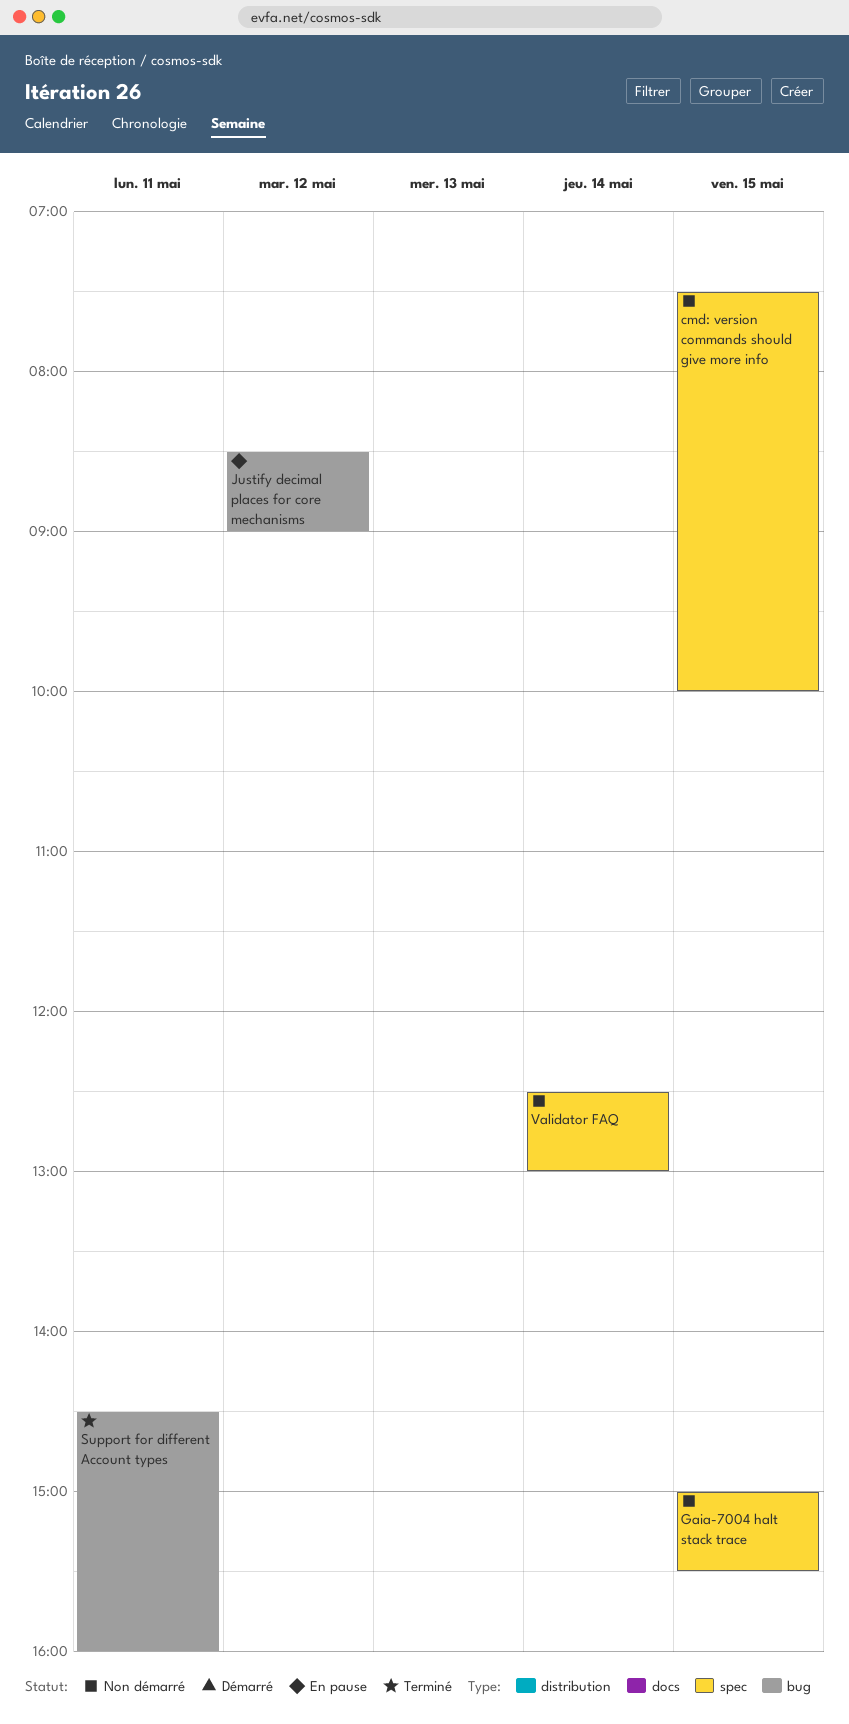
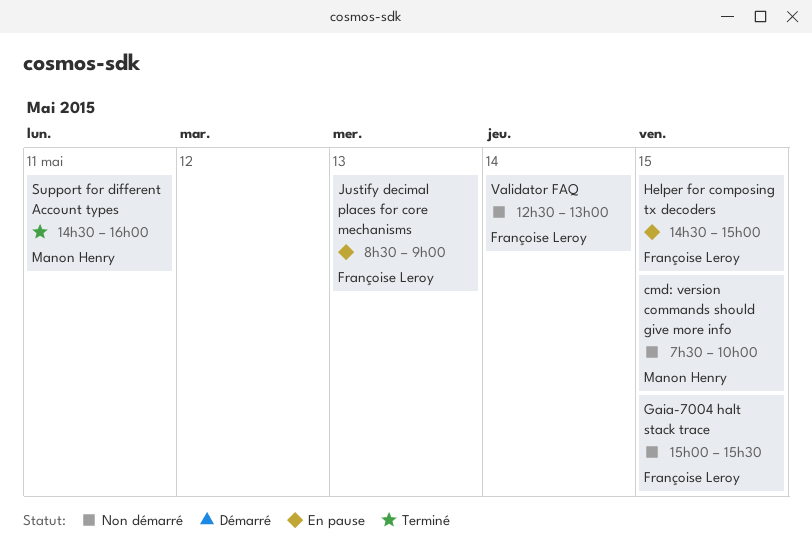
Helper for composing tx decoders: none -> present
Justify decimal places for core mechanisms, day: May 12 -> May 13

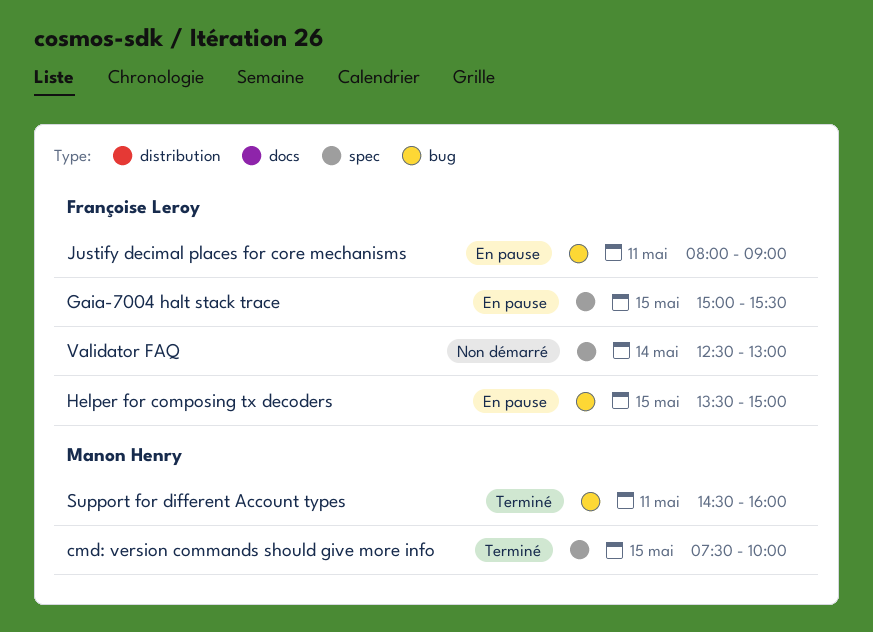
cmd: version commands should give more info, status: Non démarré -> Terminé
Gaia-7004 halt stack trace, status: Non démarré -> En pause
Helper for composing tx decoders, begins: 14:30 -> 13:30
Justify decimal places for core mechanisms, day: May 13 -> May 11
Justify decimal places for core mechanisms, begins: 08:30 -> 08:00

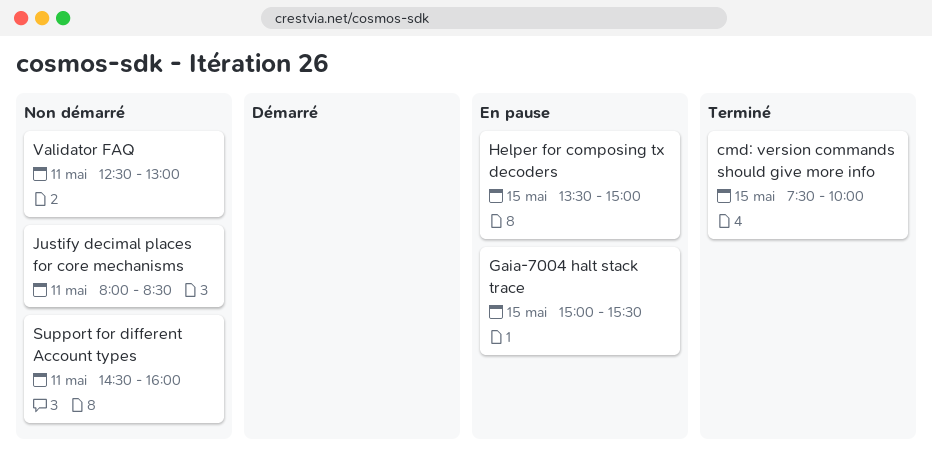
Justify decimal places for core mechanisms, status: En pause -> Non démarré
Justify decimal places for core mechanisms, ends: 09:00 -> 08:30
Support for different Account types, status: Terminé -> Non démarré
Validator FAQ, day: May 14 -> May 11

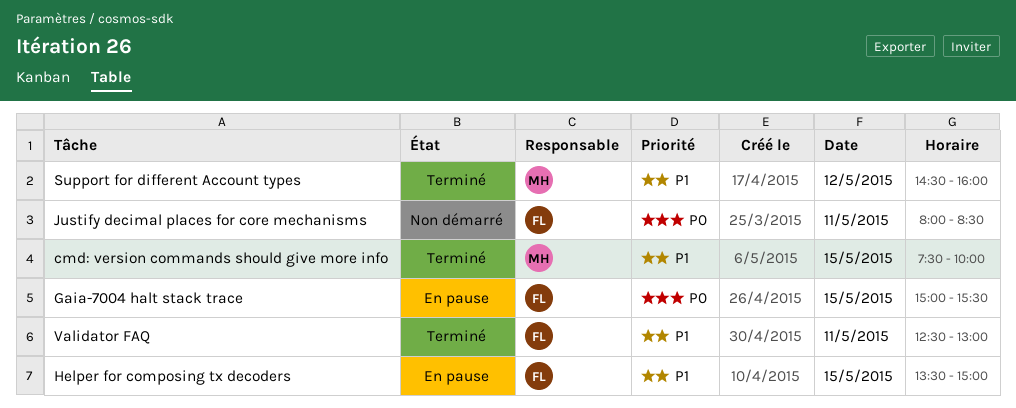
Support for different Account types, status: Non démarré -> Terminé
Support for different Account types, day: May 11 -> May 12
Validator FAQ, status: Non démarré -> Terminé

